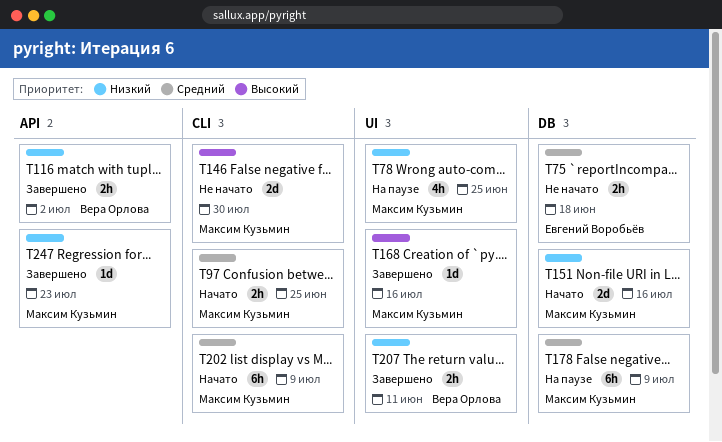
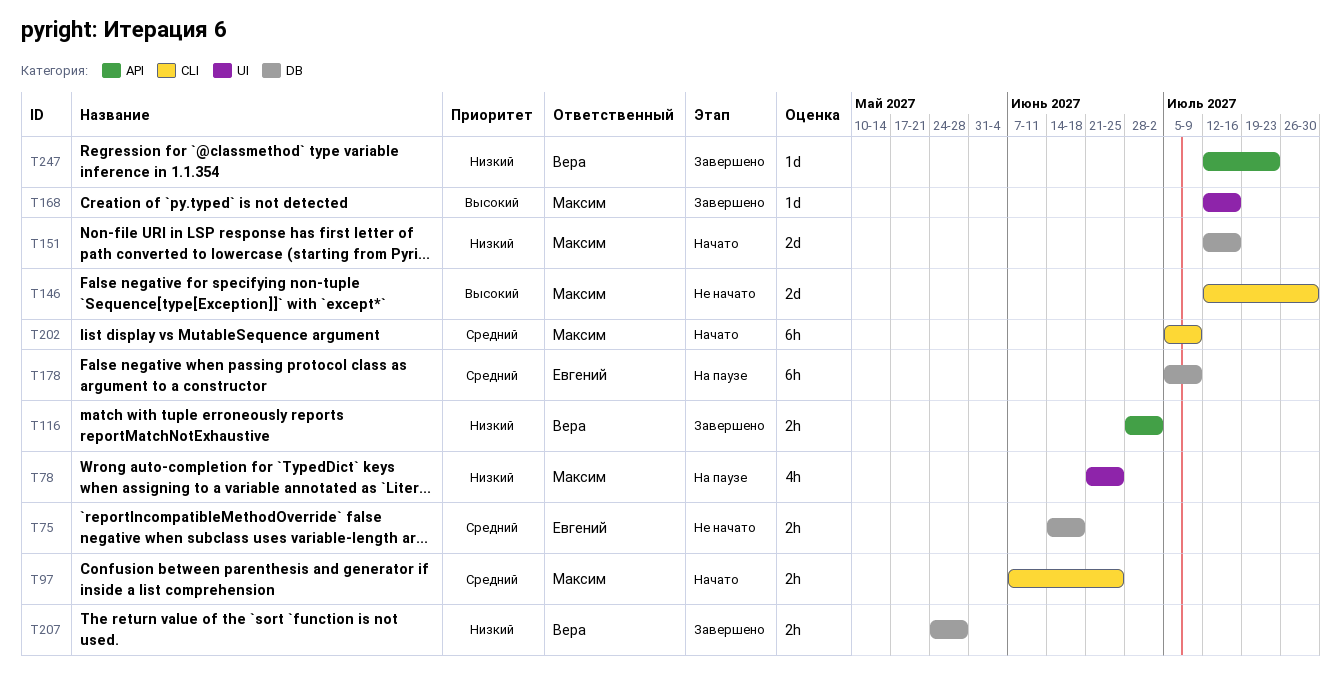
T178, owner: Максим Кузьмин -> Евгений Воробьёв
T207, label: UI -> DB
T207, due: Jun 11 -> May 28
T247, owner: Максим Кузьмин -> Вера Орлова

